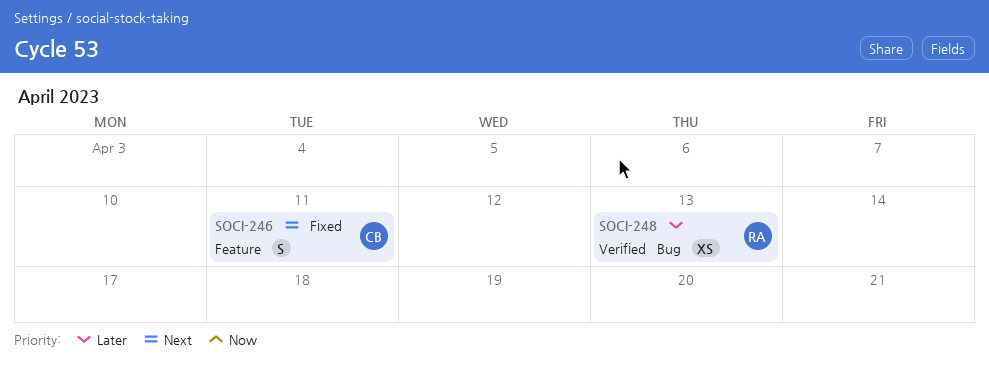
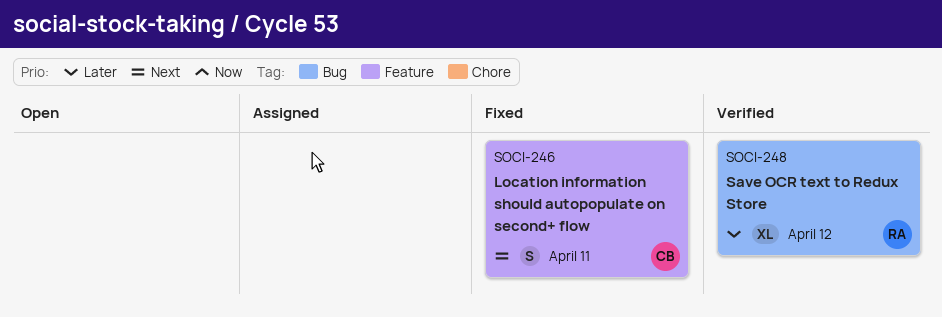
SOCI-248, estimate: XS -> XL
SOCI-248, due: Apr 13 -> Apr 12

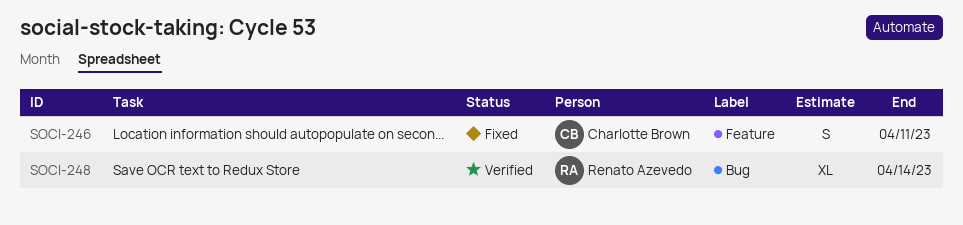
SOCI-248, due: Apr 12 -> Apr 14

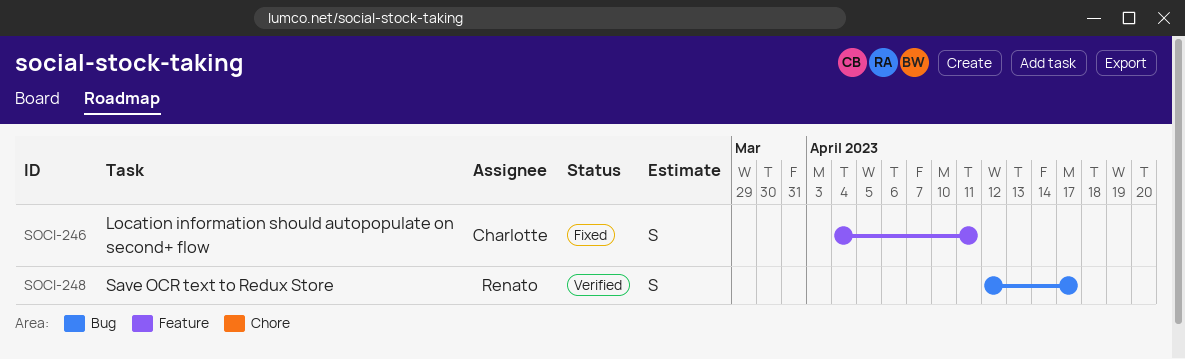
SOCI-248, estimate: XL -> S
SOCI-248, due: Apr 14 -> Apr 17

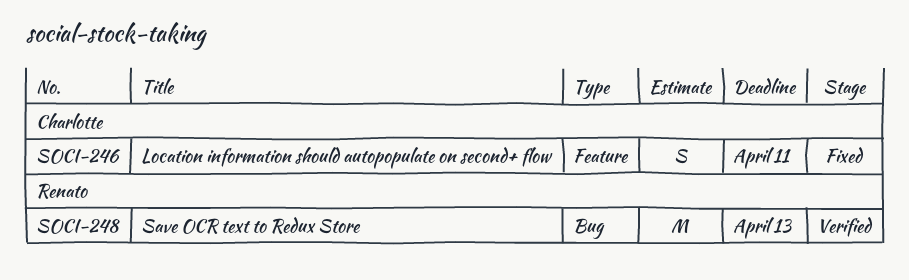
SOCI-248, estimate: S -> M
SOCI-248, due: Apr 17 -> Apr 13

